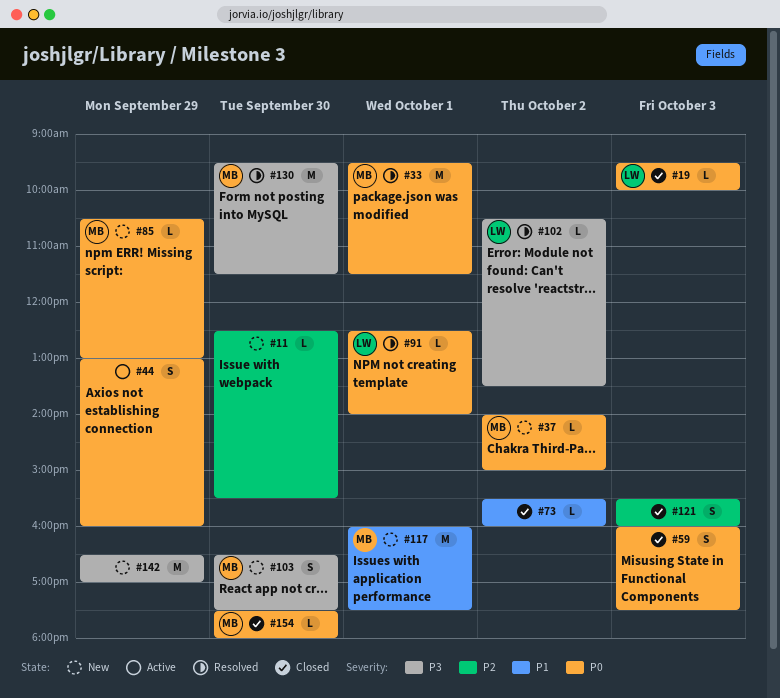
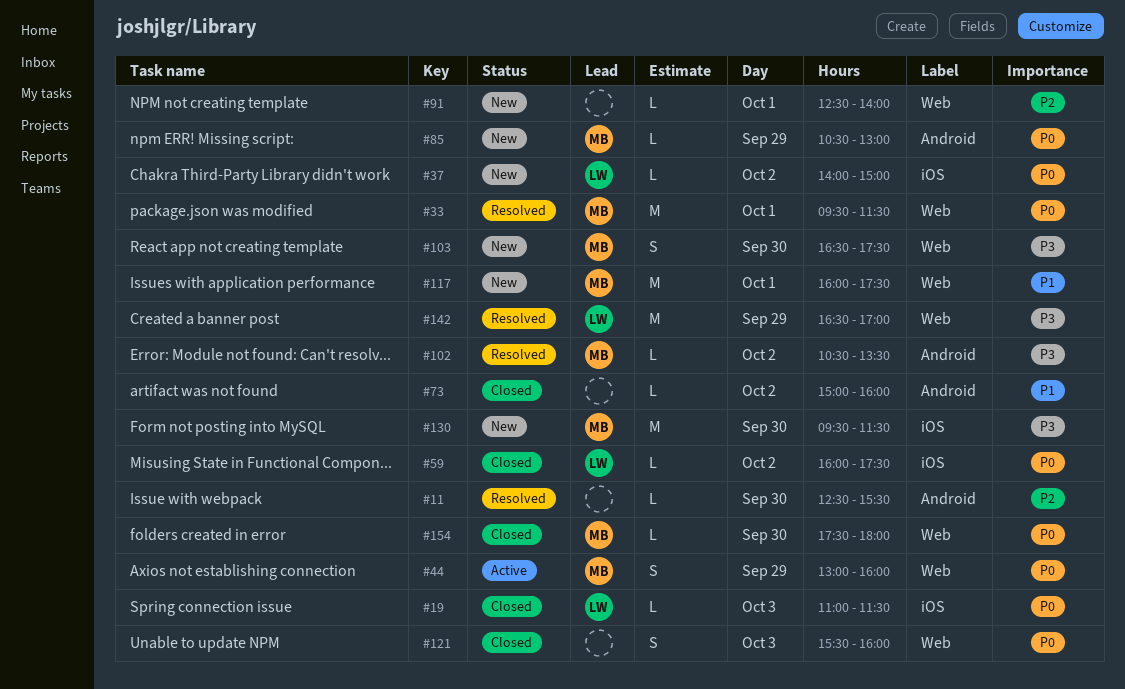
#11, status: New -> Resolved
#19, begins: 09:30 -> 11:00
#19, ends: 10:00 -> 11:30
#37, owner: MB -> LW
#44, owner: none -> MB
#59, owner: none -> LW
#59, estimate: S -> L
#59, day: Oct 3 -> Oct 2
#73, begins: 15:30 -> 15:00
#91, status: Resolved -> New
#91, owner: LW -> none
#91, priority: P0 -> P2
#102, owner: LW -> MB
#121, priority: P2 -> P0
#130, status: Resolved -> New
#142, status: New -> Resolved
#142, owner: none -> LW

